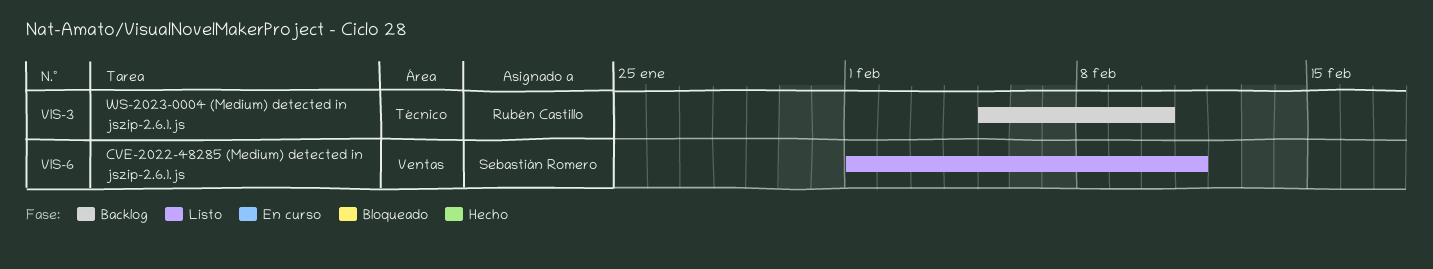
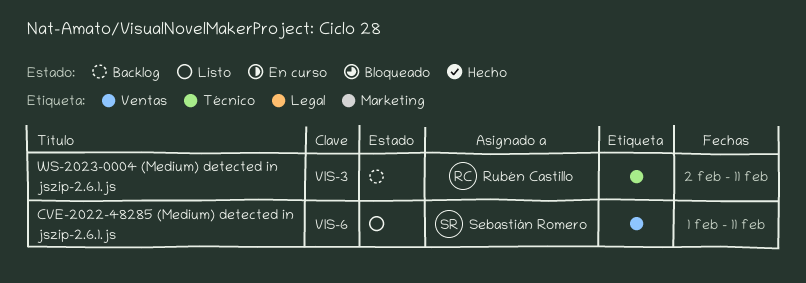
VIS-3, start: Feb 5 -> Feb 2
VIS-3, due: Feb 10 -> Feb 11

